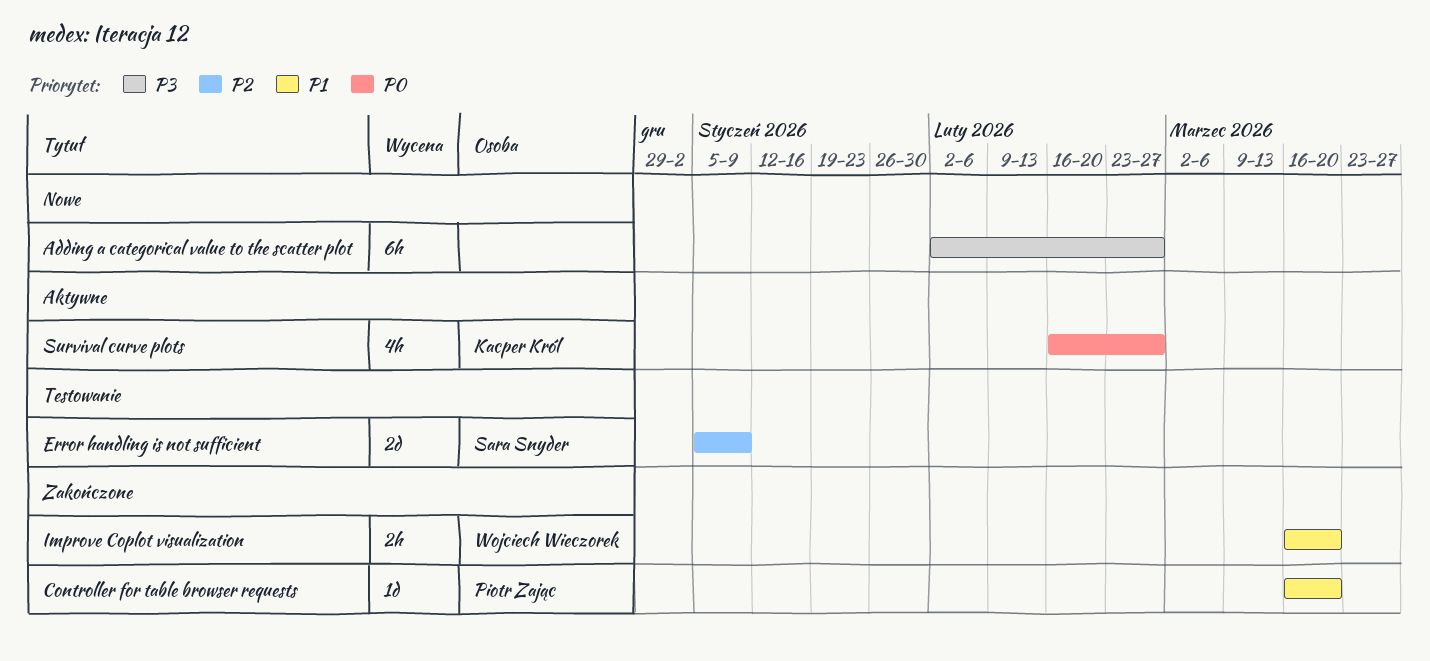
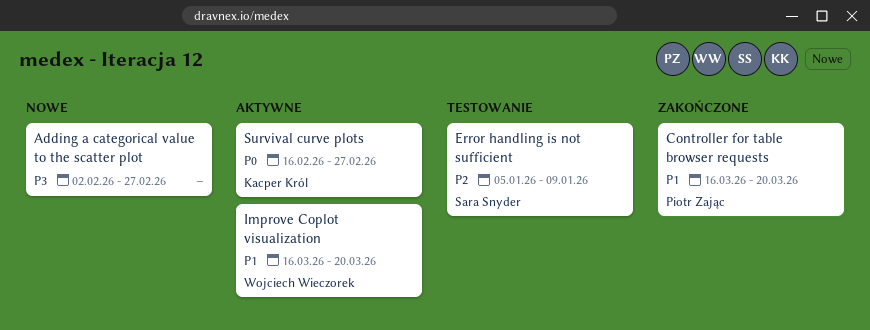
Improve Coplot visualization, status: Zakończone -> Aktywne

